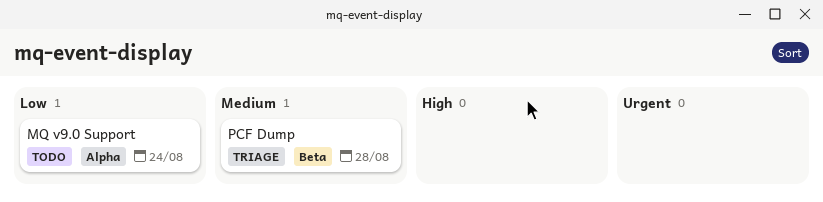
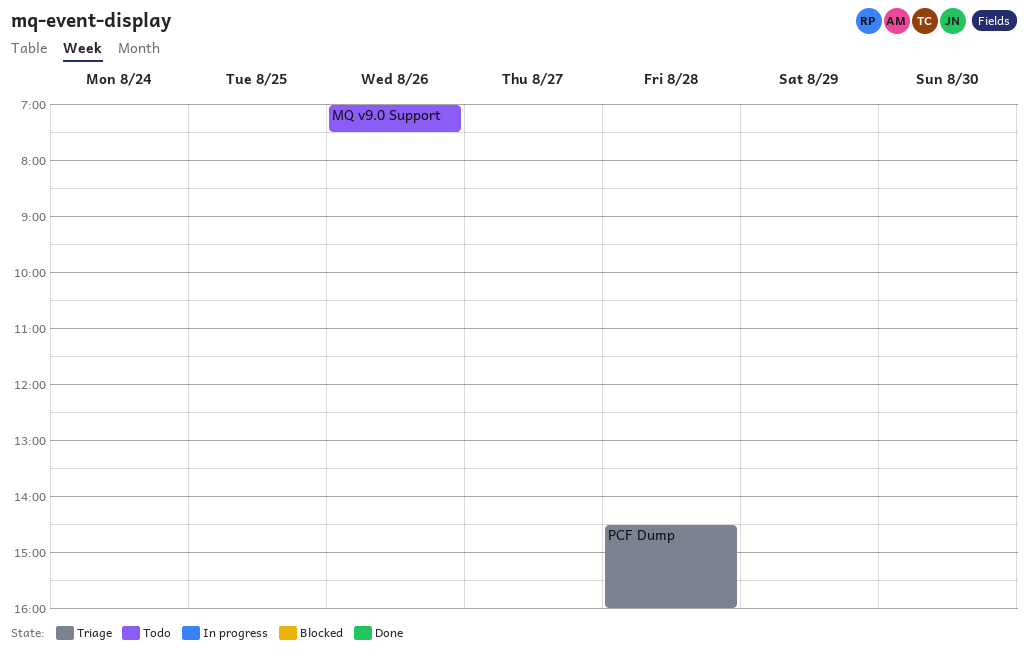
MQ v9.0 Support, day: Aug 24 -> Aug 26

